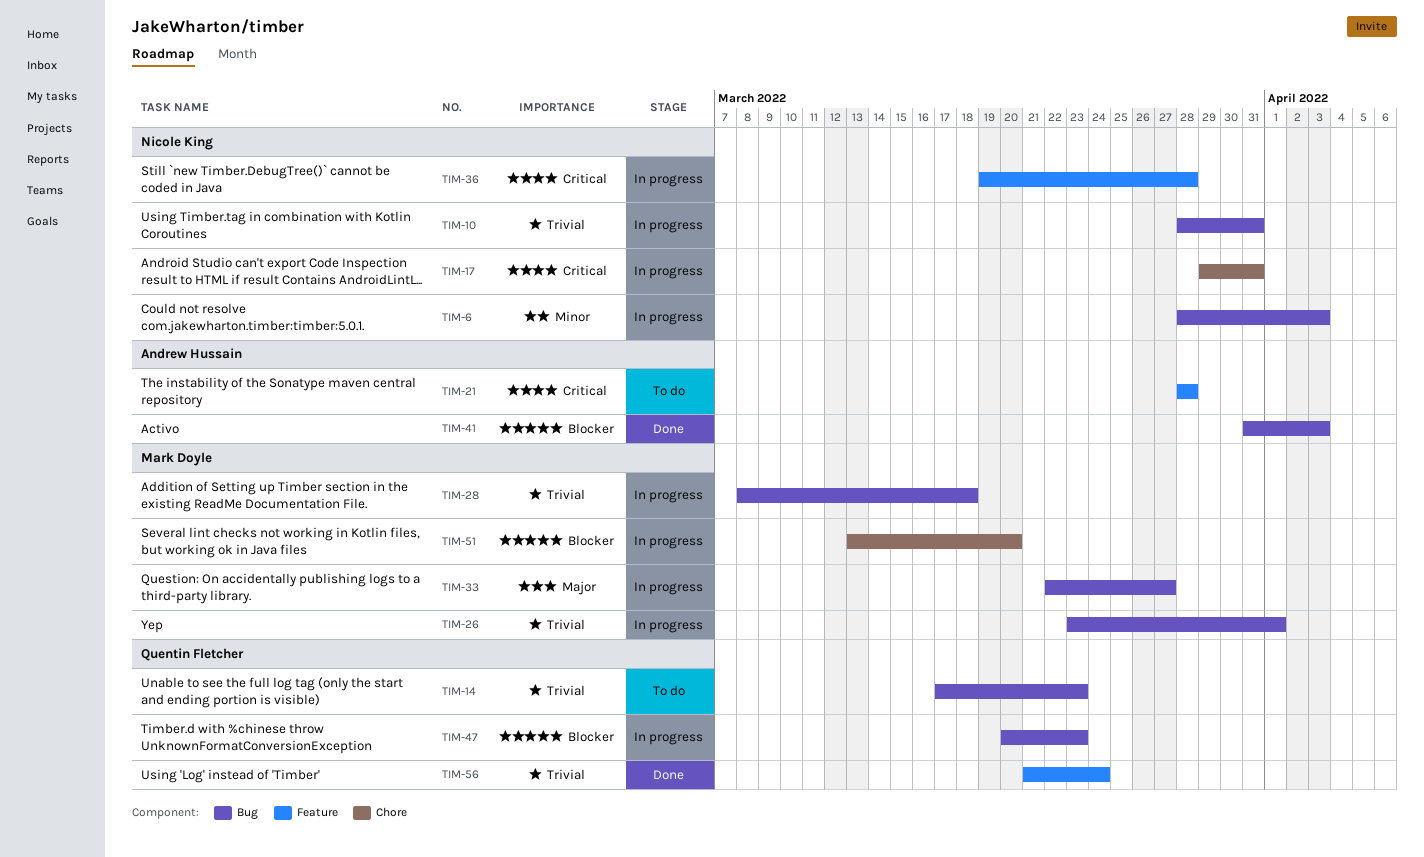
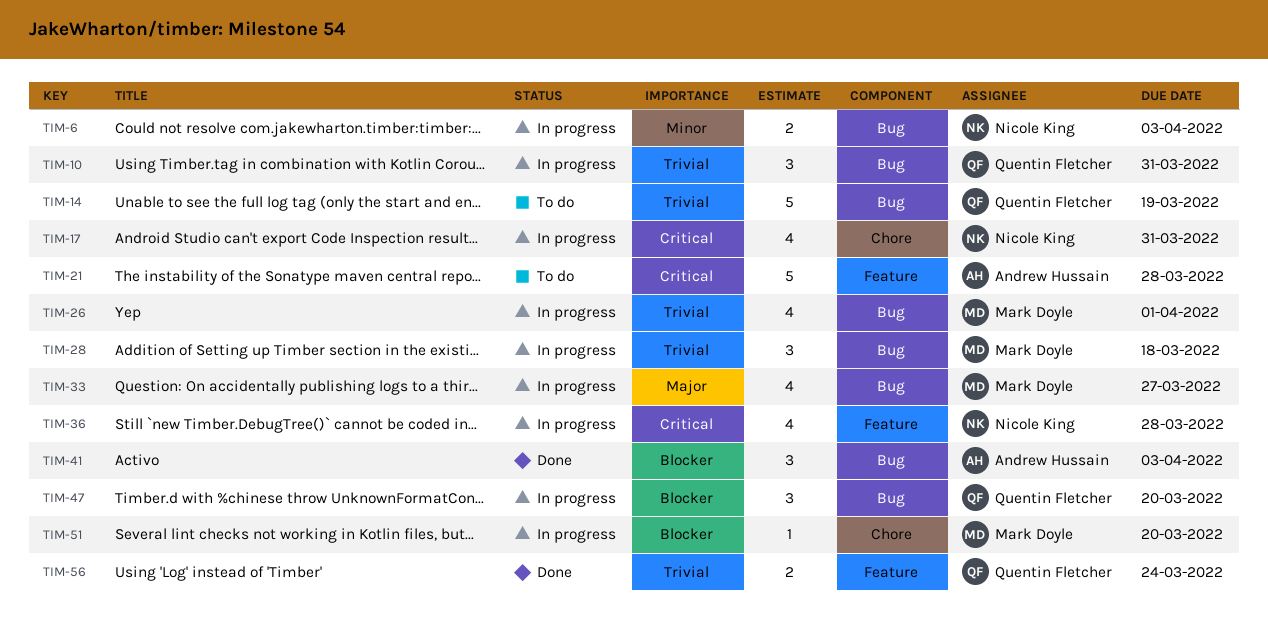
TIM-10, owner: Nicole King -> Quentin Fletcher
TIM-14, due: Mar 23 -> Mar 19
TIM-47, due: Mar 23 -> Mar 20

